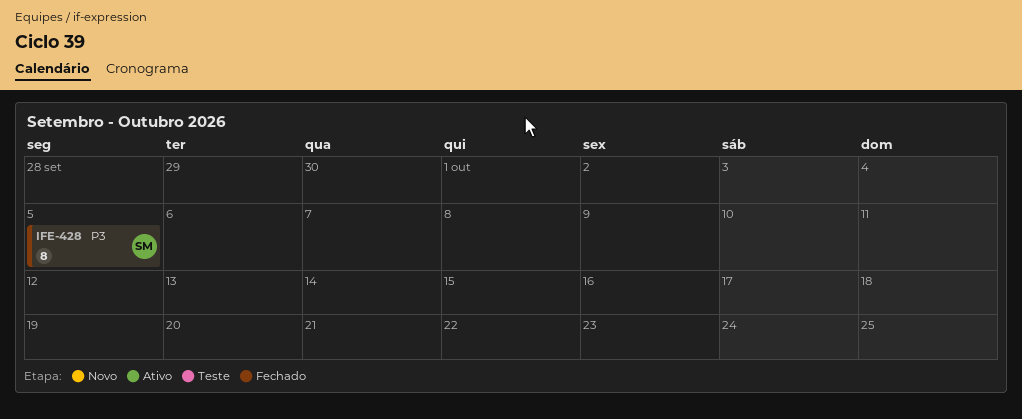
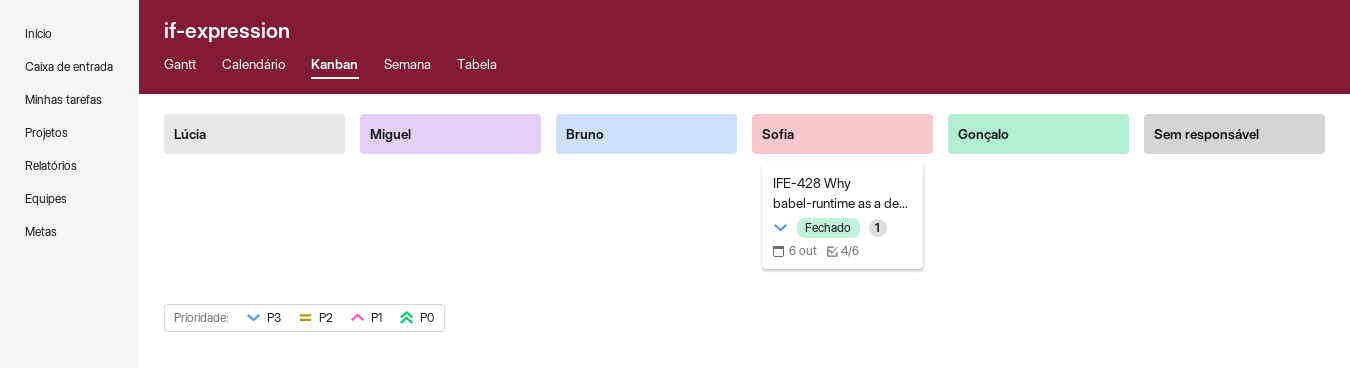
IFE-428, estimate: 8 -> 1
IFE-428, due: Oct 5 -> Oct 6

